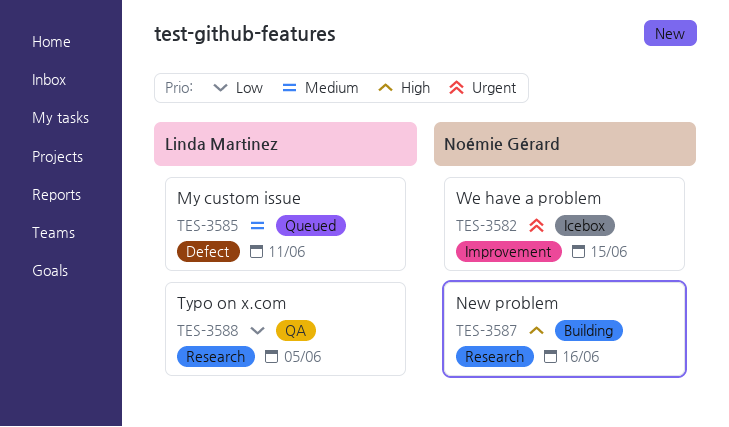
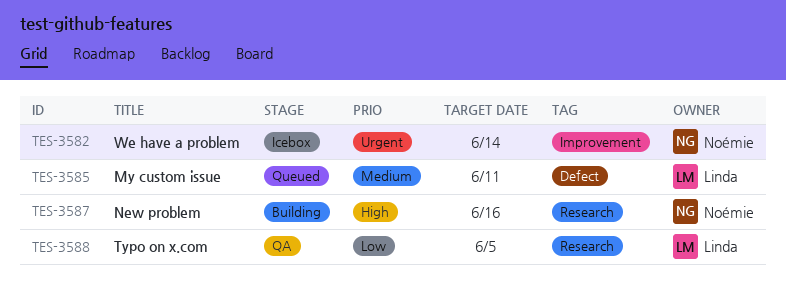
TES-3582, due: Jun 15 -> Jun 14

